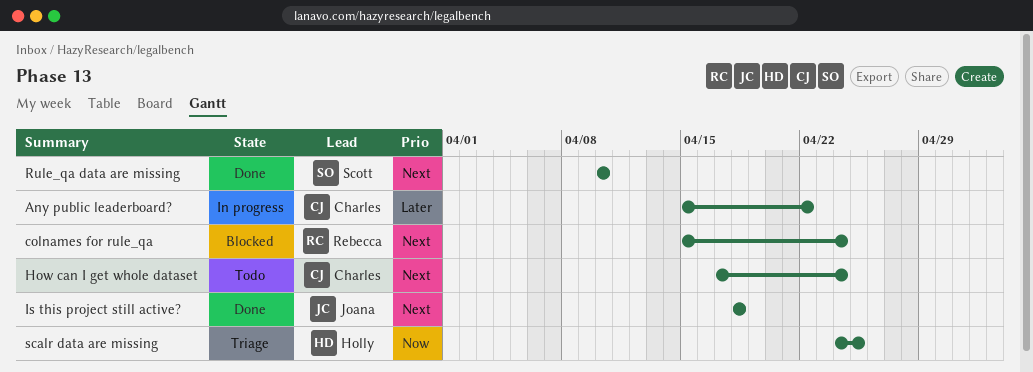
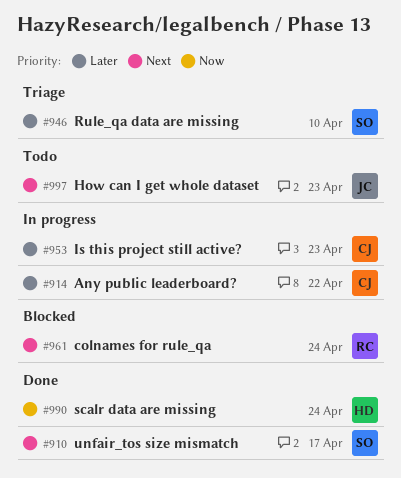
How can I get whole dataset, owner: Charles -> Joana
How can I get whole dataset, due: Apr 24 -> Apr 23
Is this project still active?, status: Done -> In progress
Is this project still active?, owner: Joana -> Charles
Is this project still active?, priority: Next -> Later
Is this project still active?, due: Apr 18 -> Apr 23
Rule_qa data are missing, status: Done -> Triage
Rule_qa data are missing, priority: Next -> Later
scalr data are missing, status: Triage -> Done
scalr data are missing, due: Apr 25 -> Apr 24
unfair_tos size mismatch: none -> present

